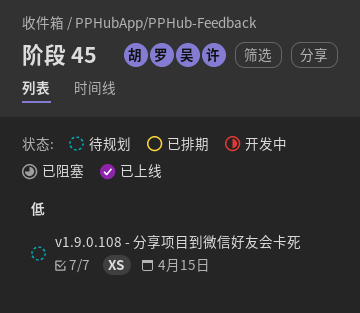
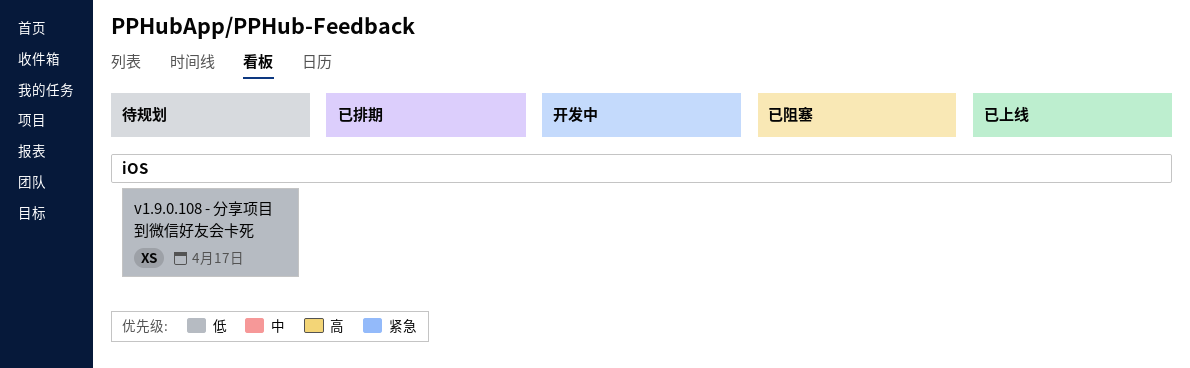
v1.9.0.108 - 分享项目到微信好友会卡死, due: Apr 15 -> Apr 17

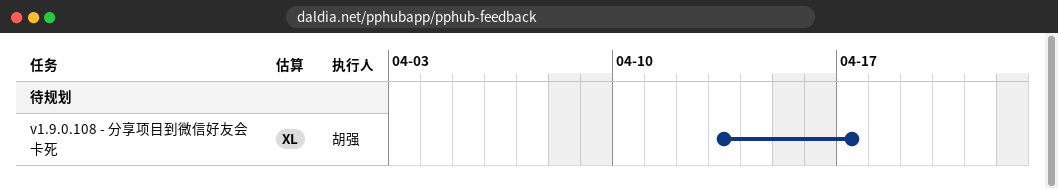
v1.9.0.108 - 分享项目到微信好友会卡死, estimate: XS -> XL

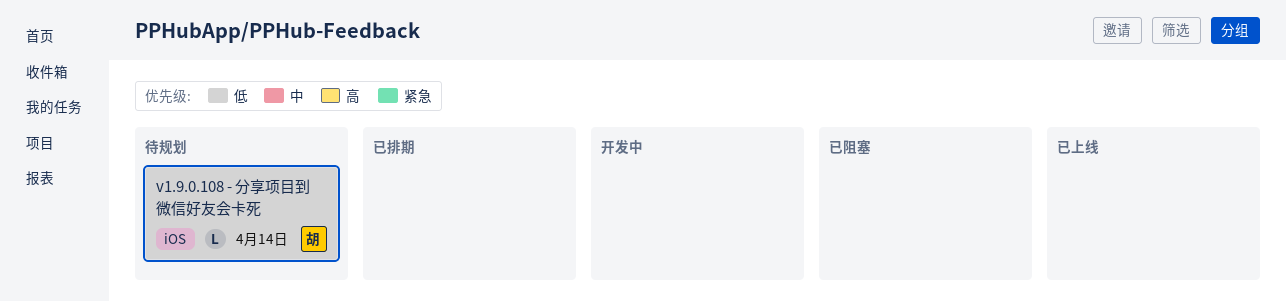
v1.9.0.108 - 分享项目到微信好友会卡死, estimate: XL -> L
v1.9.0.108 - 分享项目到微信好友会卡死, due: Apr 17 -> Apr 14

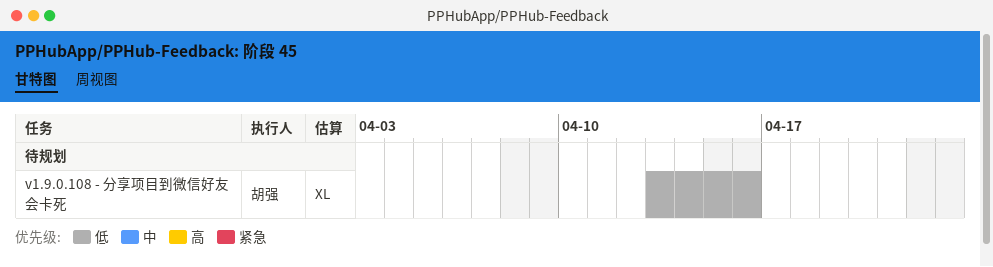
v1.9.0.108 - 分享项目到微信好友会卡死, estimate: L -> XL
v1.9.0.108 - 分享项目到微信好友会卡死, due: Apr 14 -> Apr 16

